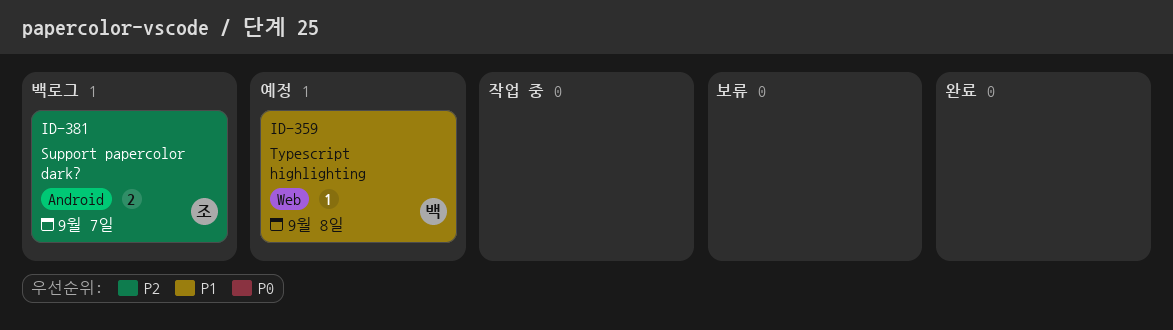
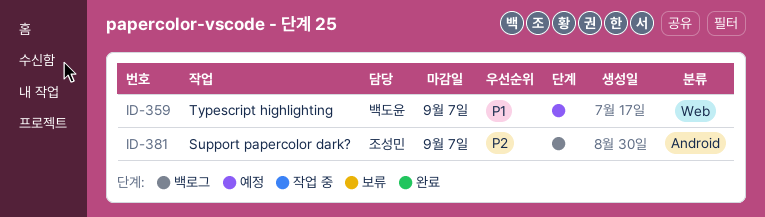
ID-359, due: Sep 8 -> Sep 7

